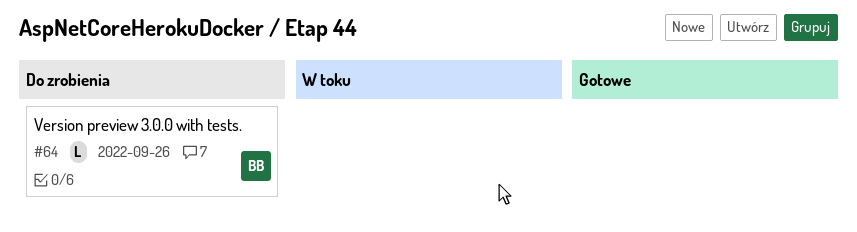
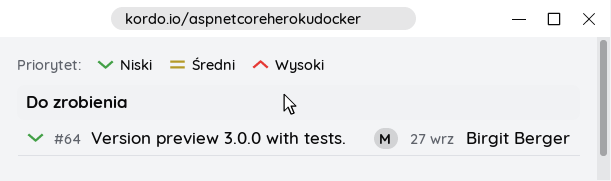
#64, estimate: L -> M
#64, due: Sep 26 -> Sep 27

